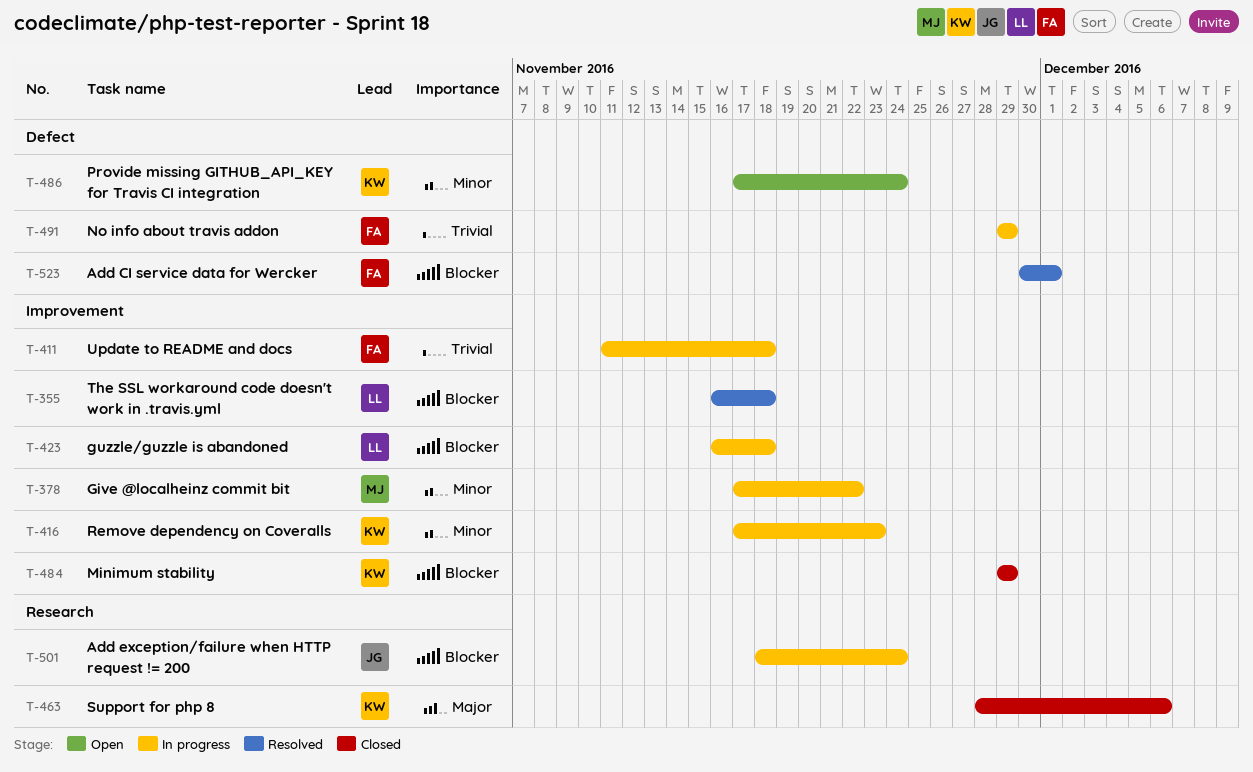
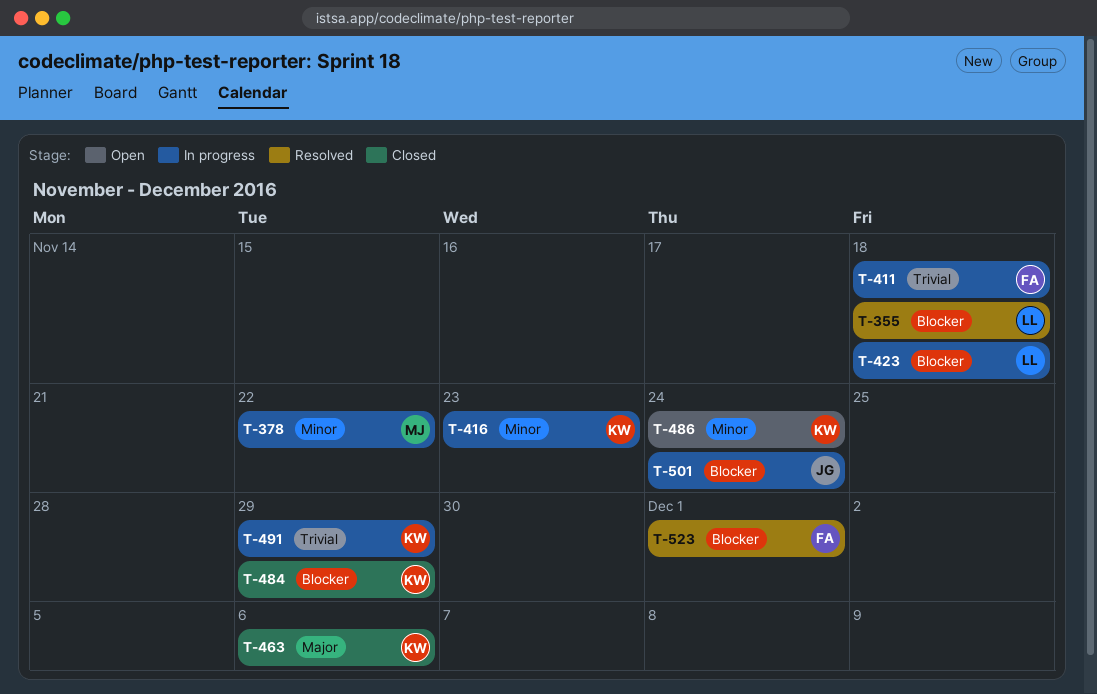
T-491, owner: FA -> KW

